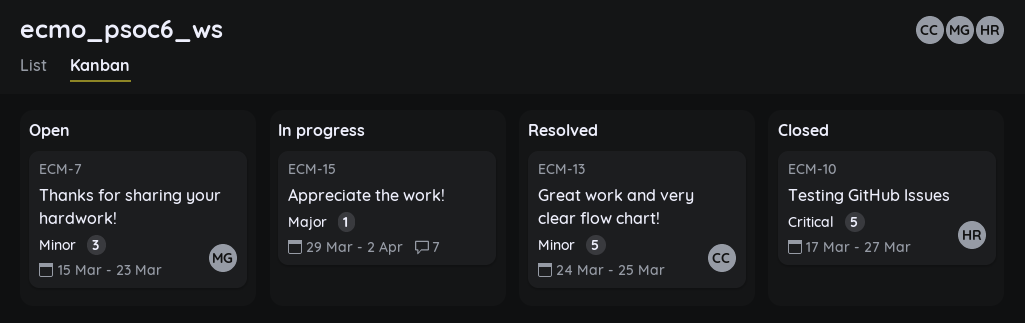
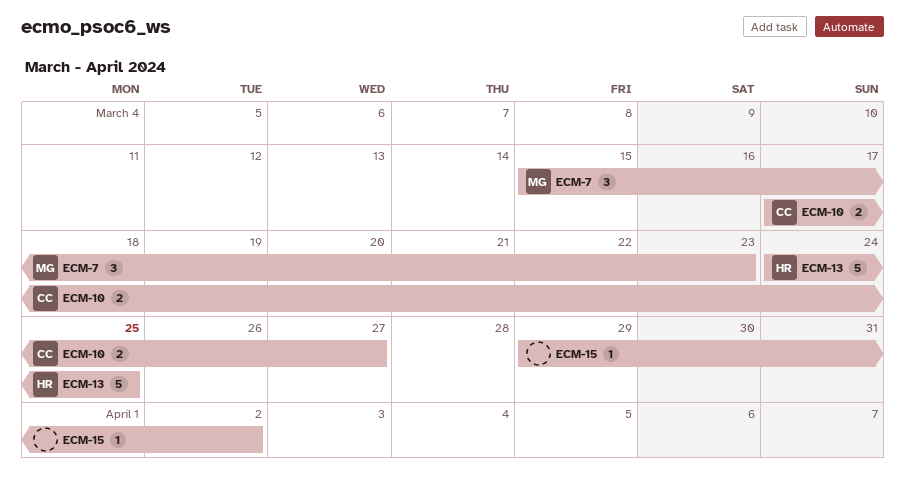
ECM-10, owner: HR -> CC
ECM-10, estimate: 5 -> 2
ECM-13, owner: CC -> HR

